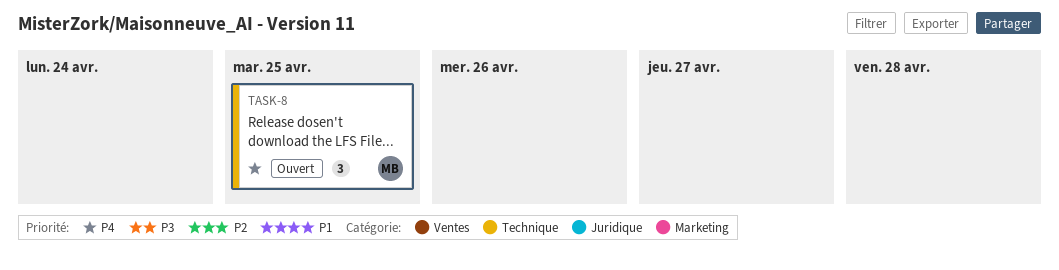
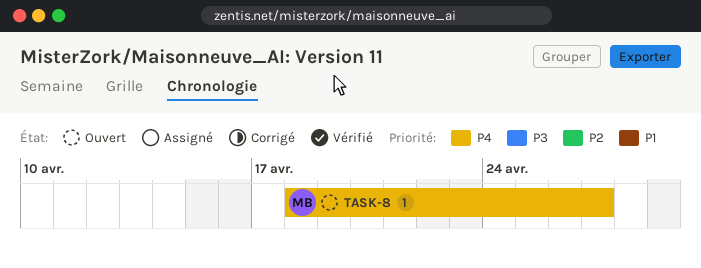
TASK-8, estimate: 3 -> 1
TASK-8, due: Apr 25 -> Apr 27

